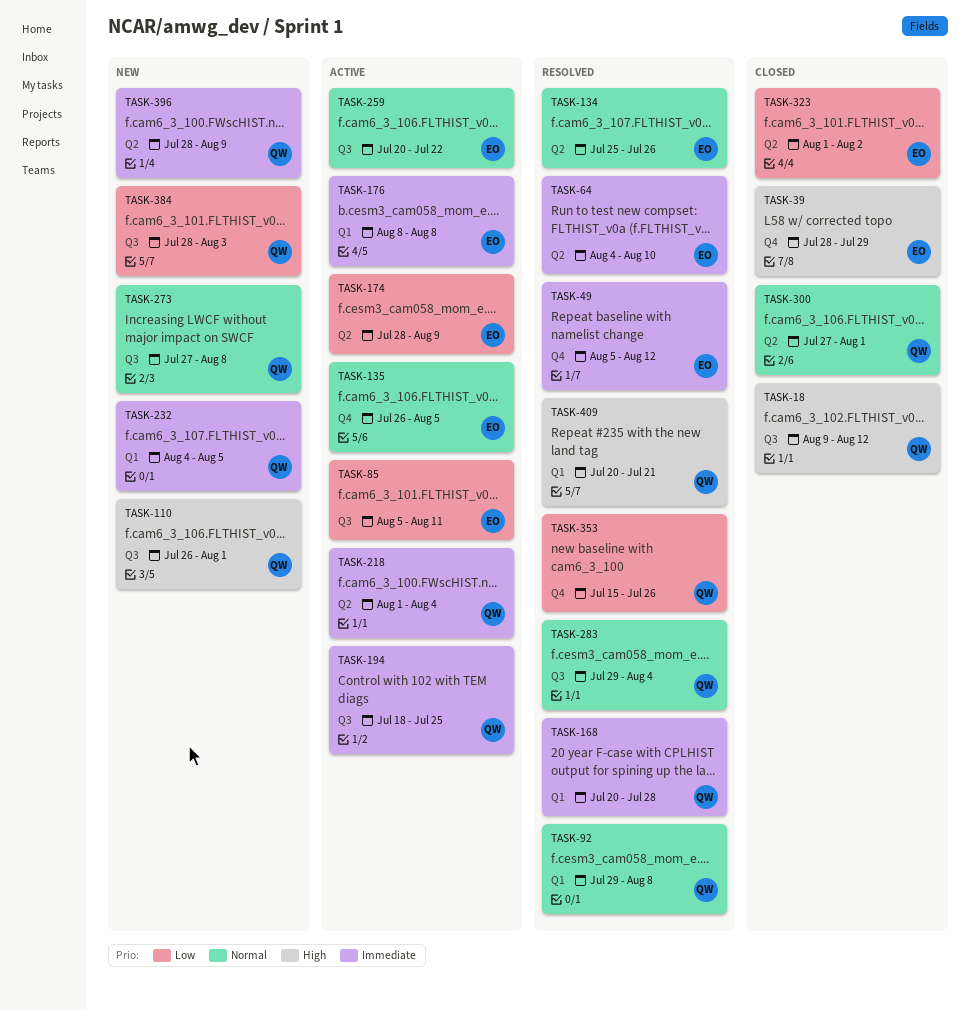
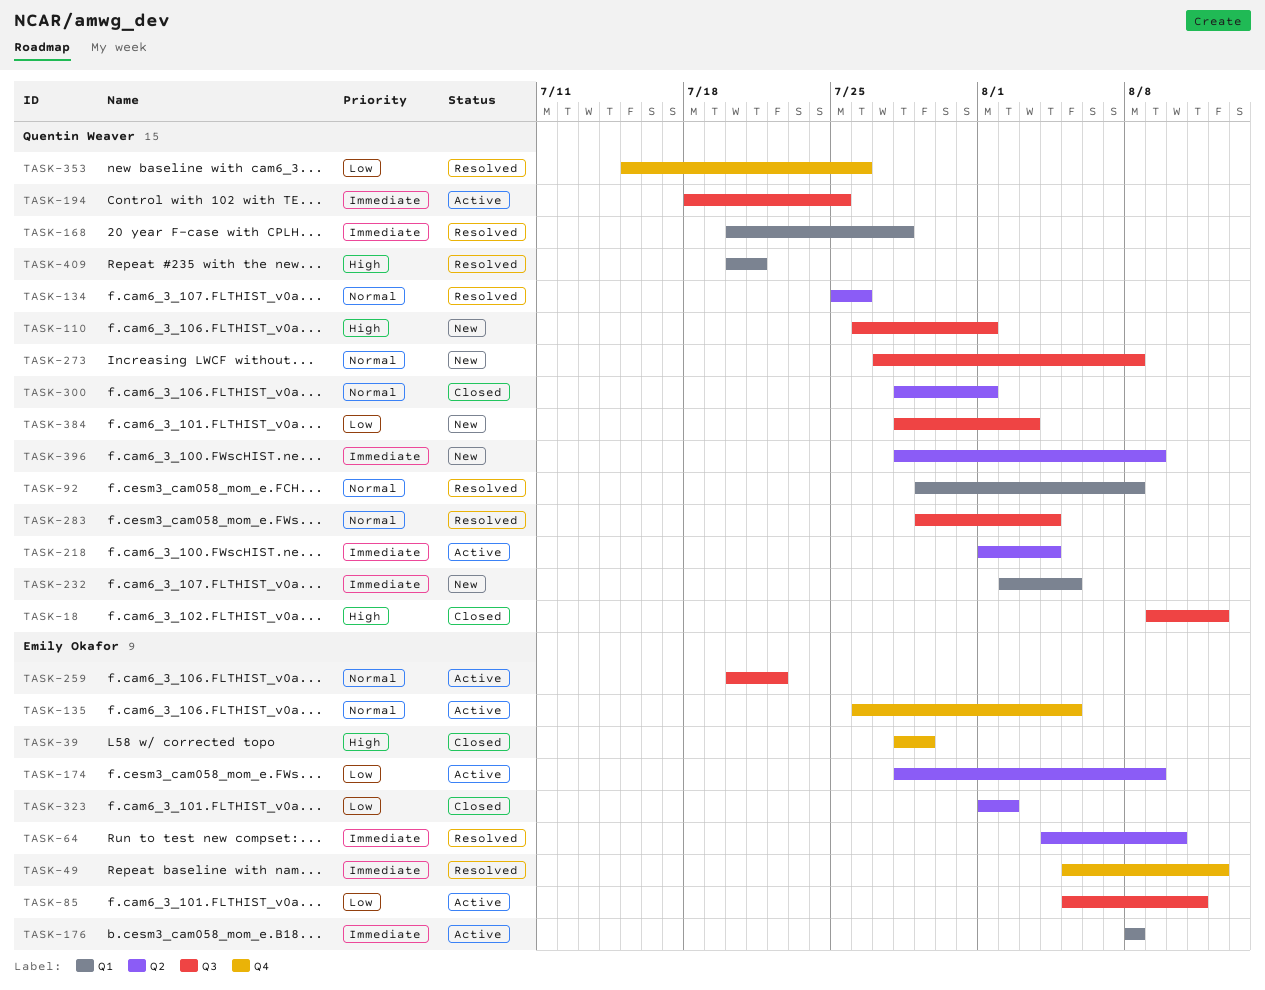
TASK-134, owner: Emily Okafor -> Quentin Weaver
TASK-232, start: Aug 4 -> Aug 2
TASK-300, start: Jul 27 -> Jul 28

